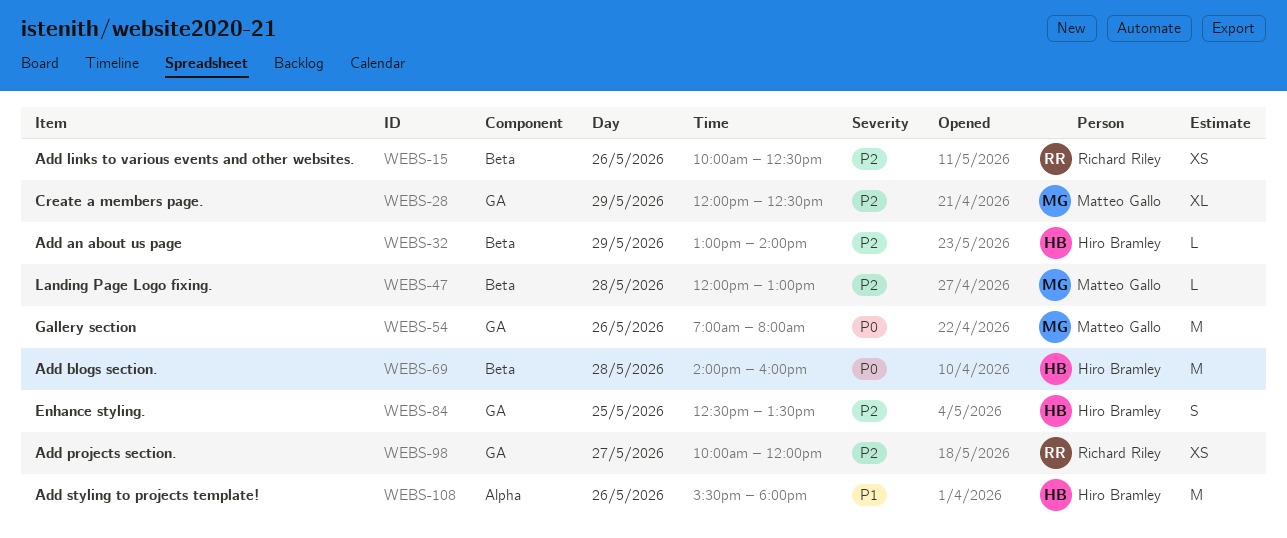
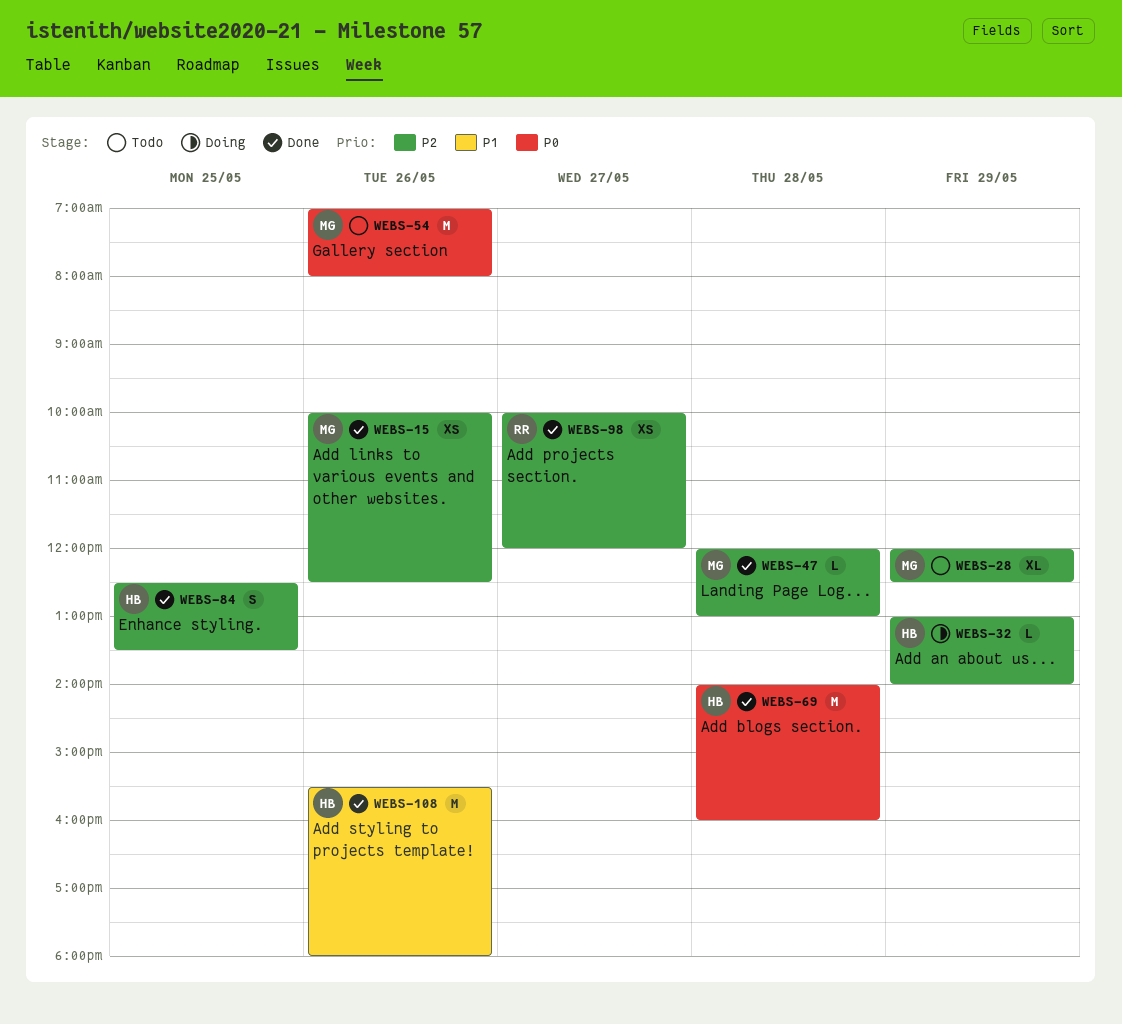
WEBS-15, owner: Richard Riley -> Matteo Gallo

